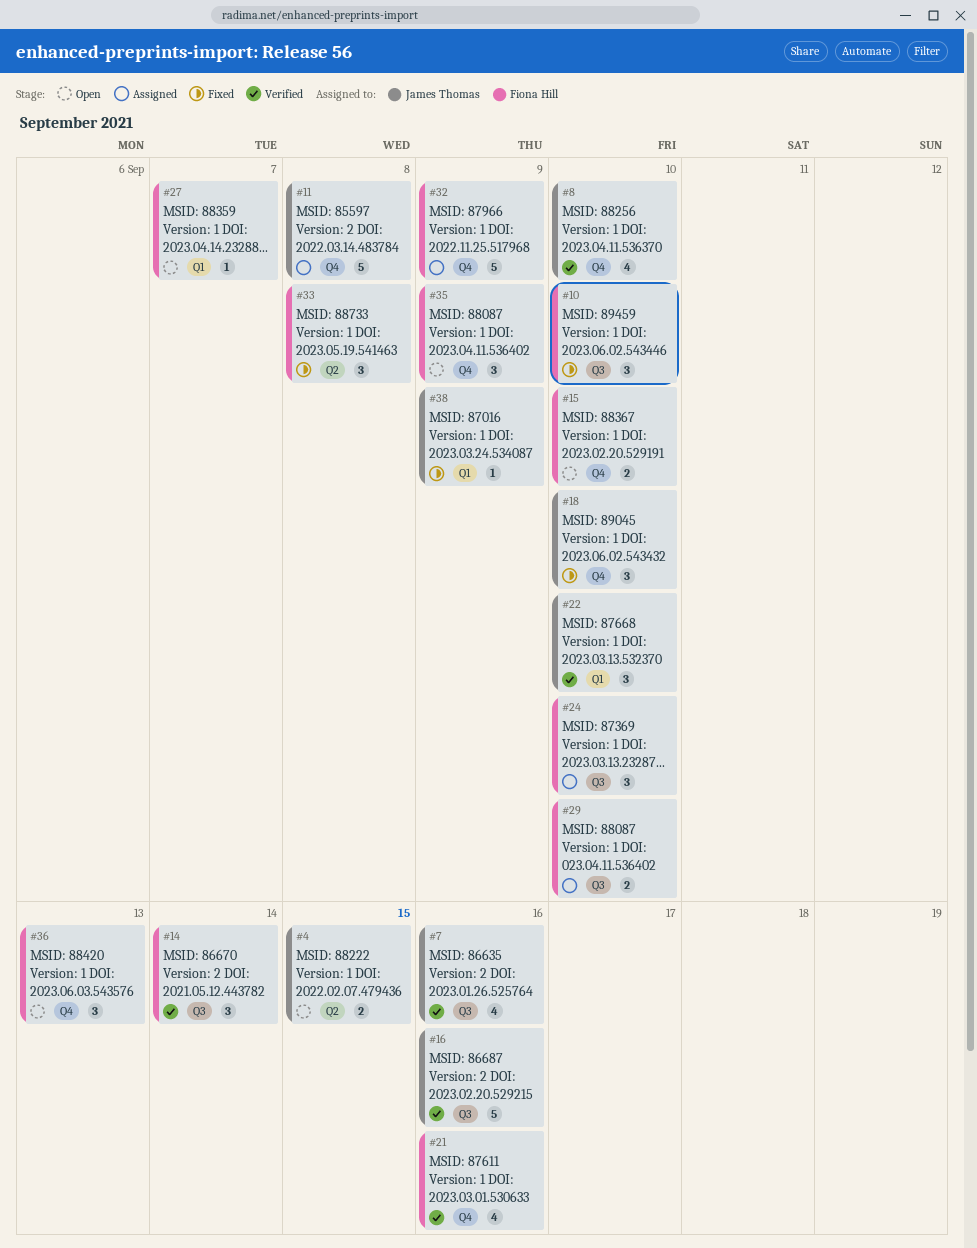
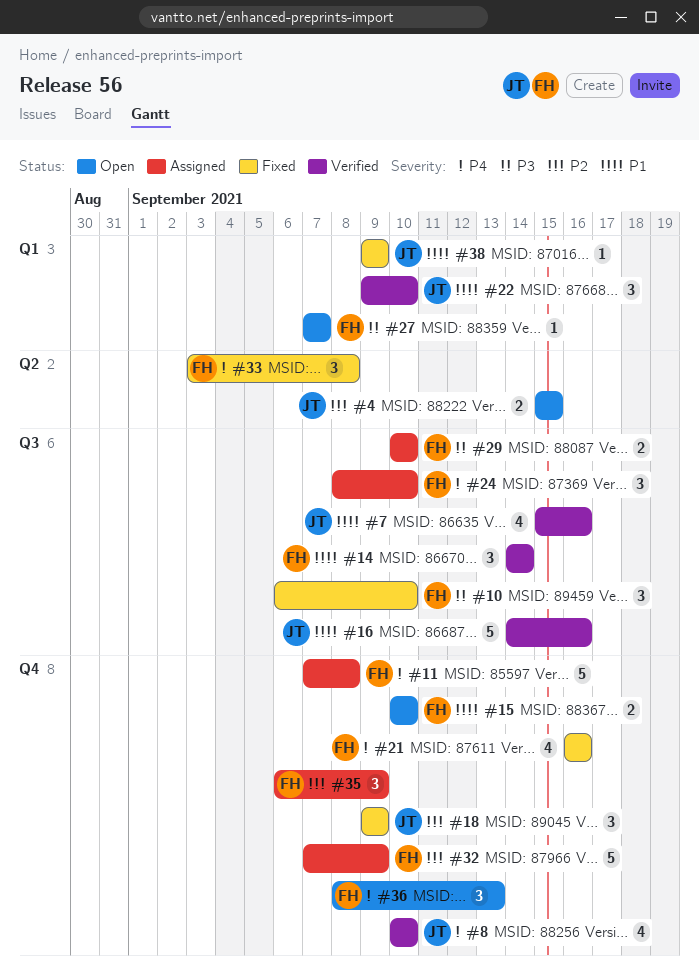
#11, owner: James Thomas -> Fiona Hill
#18, due: Sep 10 -> Sep 9
#21, status: Verified -> Fixed
#35, status: Open -> Assigned

